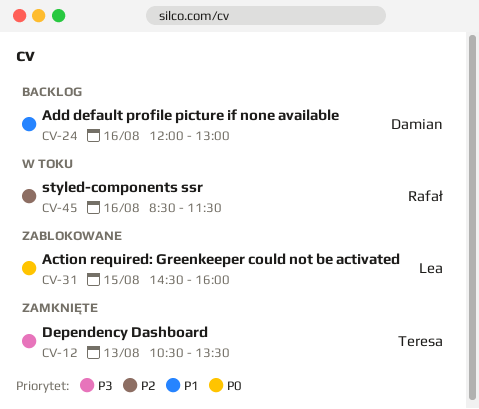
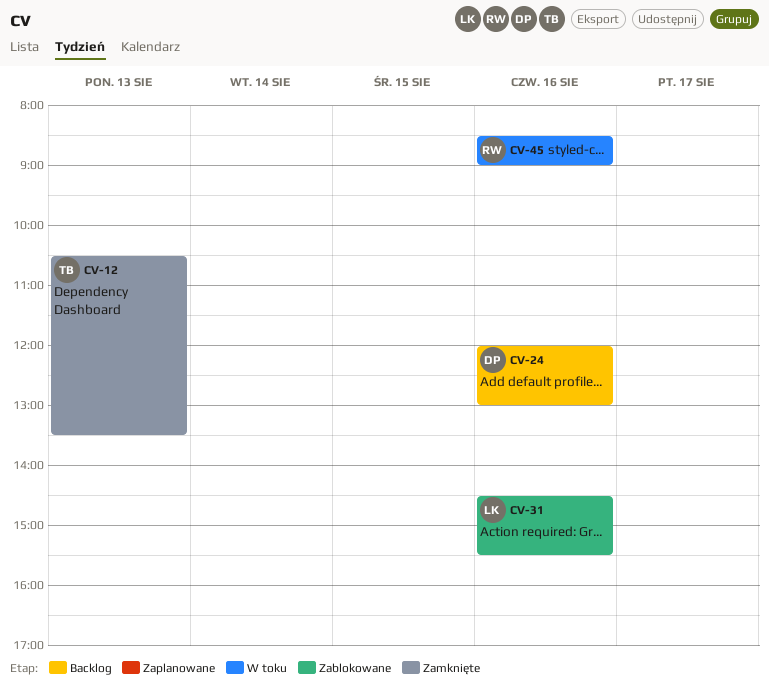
CV-31, day: Aug 15 -> Aug 16
CV-31, ends: 16:00 -> 15:30
CV-45, ends: 11:30 -> 09:00

